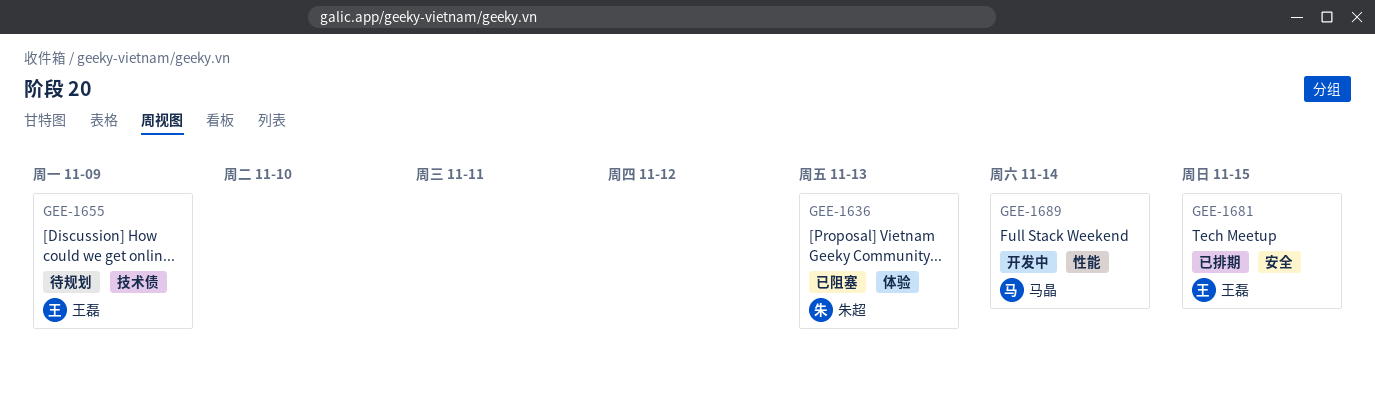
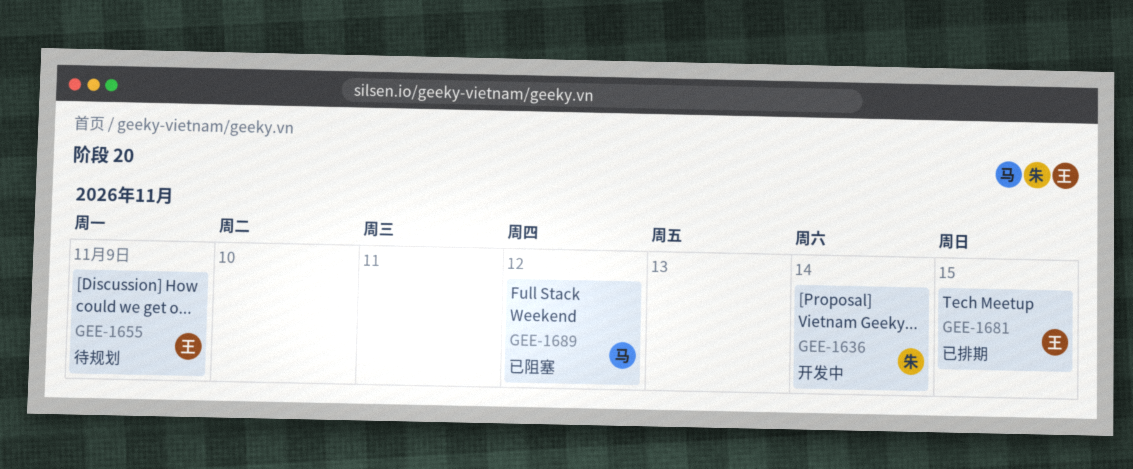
GEE-1636, status: 已阻塞 -> 开发中
GEE-1636, due: Nov 13 -> Nov 14
GEE-1689, status: 开发中 -> 已阻塞
GEE-1689, due: Nov 14 -> Nov 12

